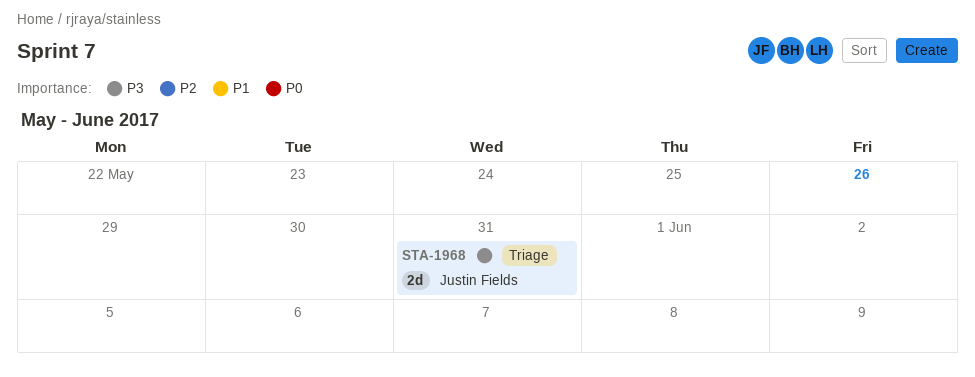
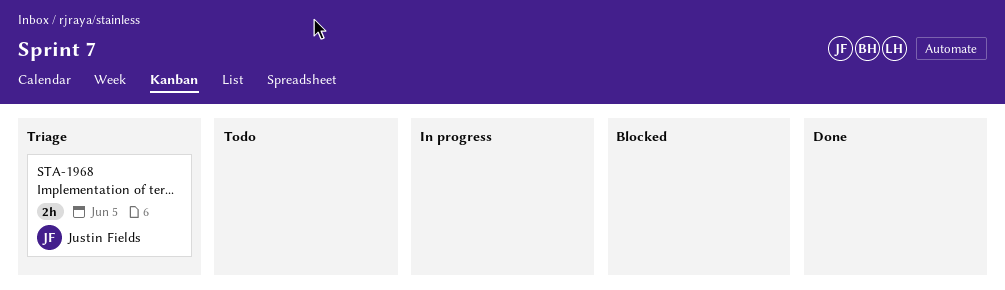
STA-1968, estimate: 2d -> 2h
STA-1968, due: May 31 -> Jun 5

